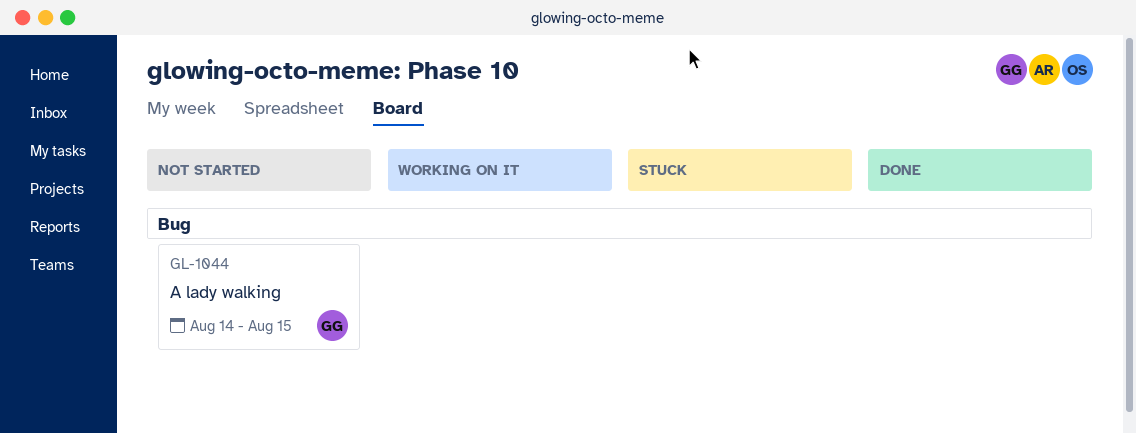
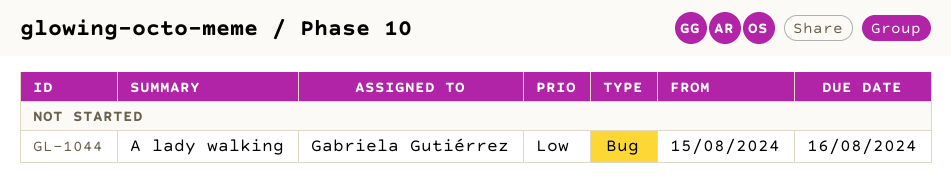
GL-1044, start: Aug 14 -> Aug 15
GL-1044, due: Aug 15 -> Aug 16

